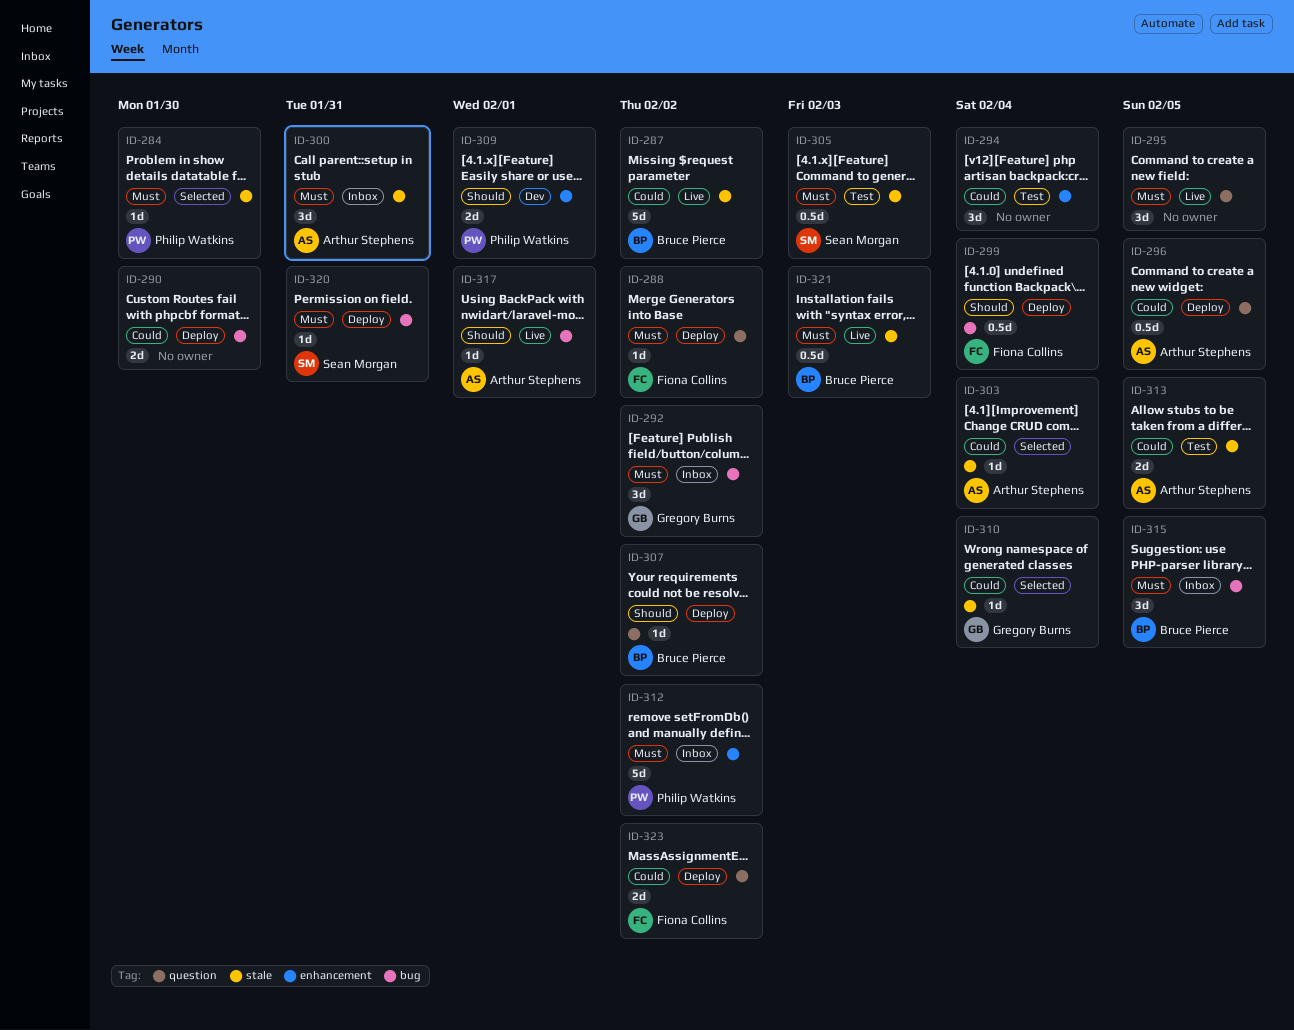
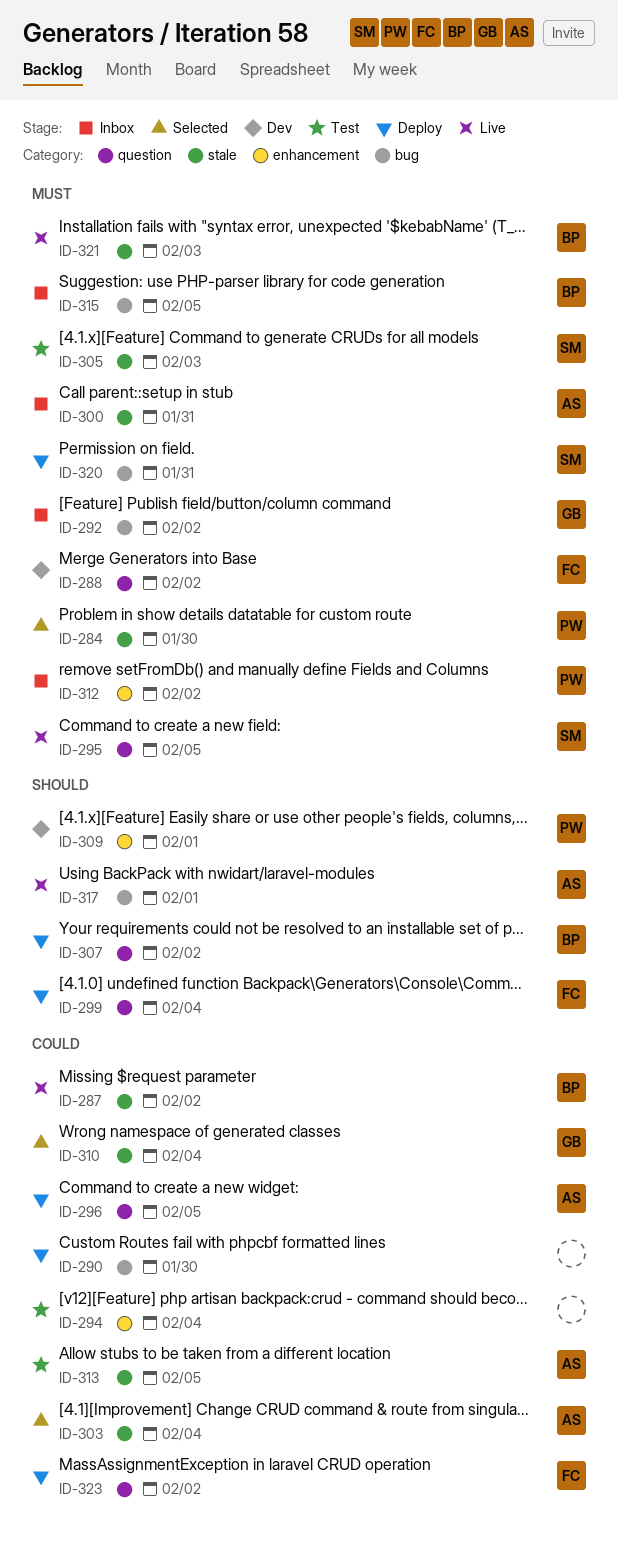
ID-288, status: Deploy -> Dev
ID-295, owner: none -> Sean Morgan
ID-299, label: bug -> question

